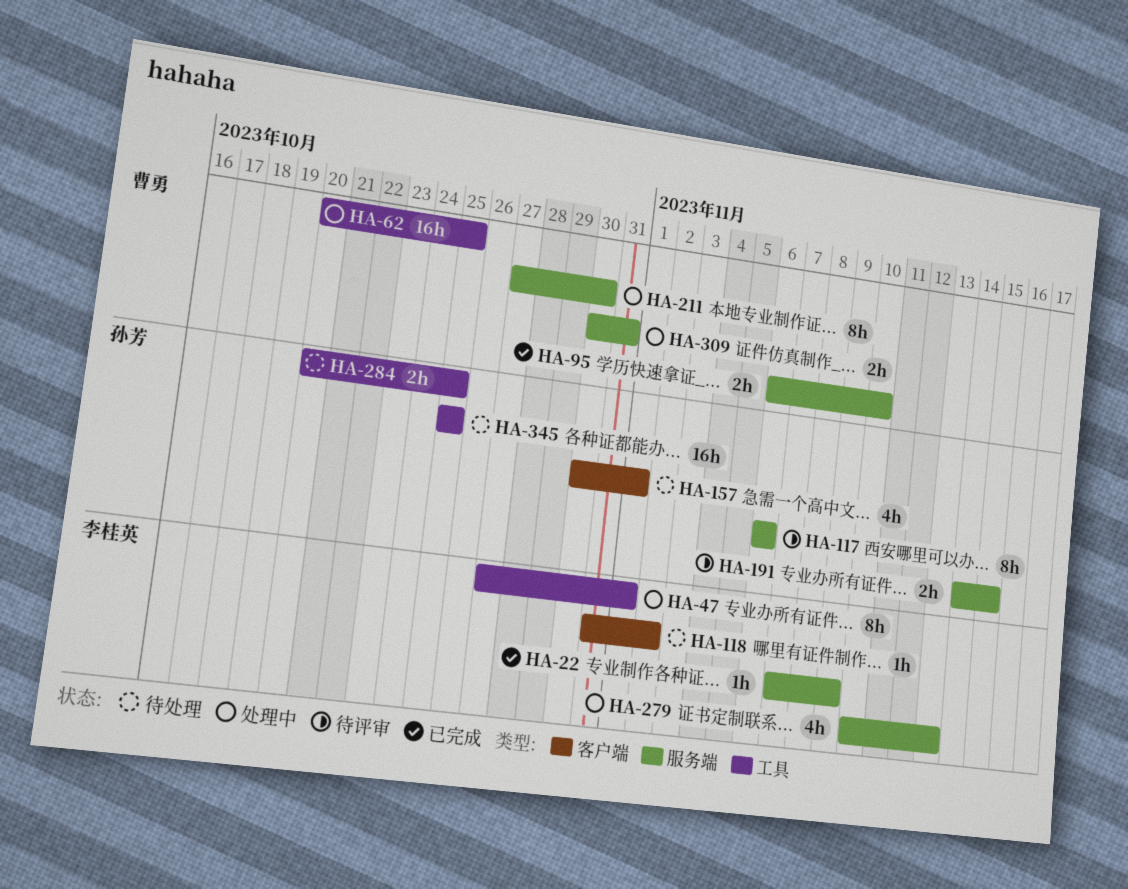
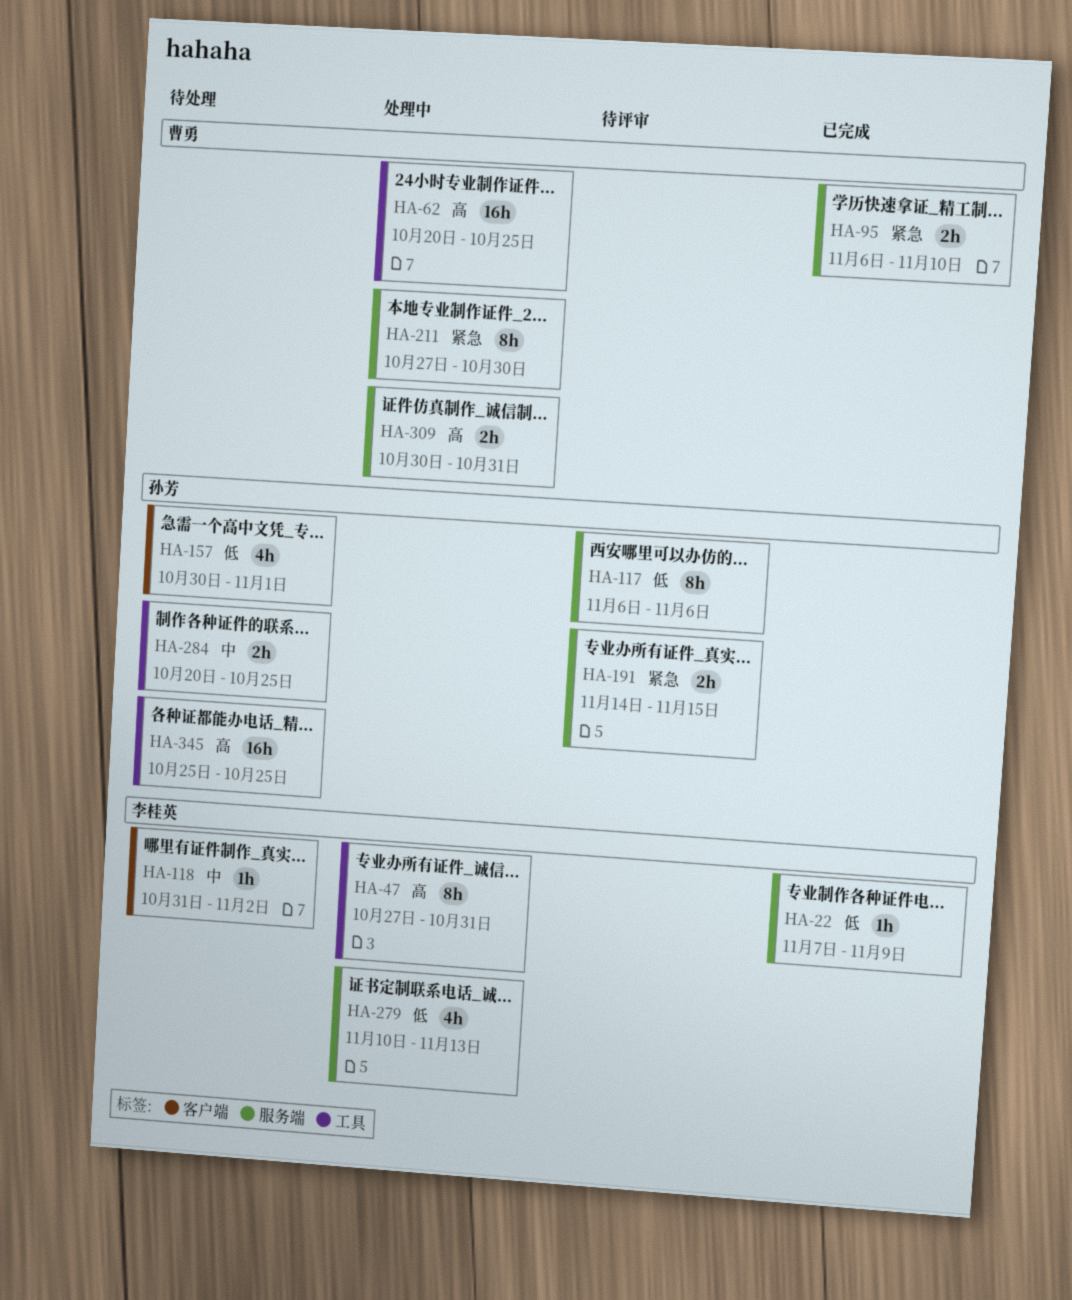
HA-47, due: Nov 1 -> Oct 31

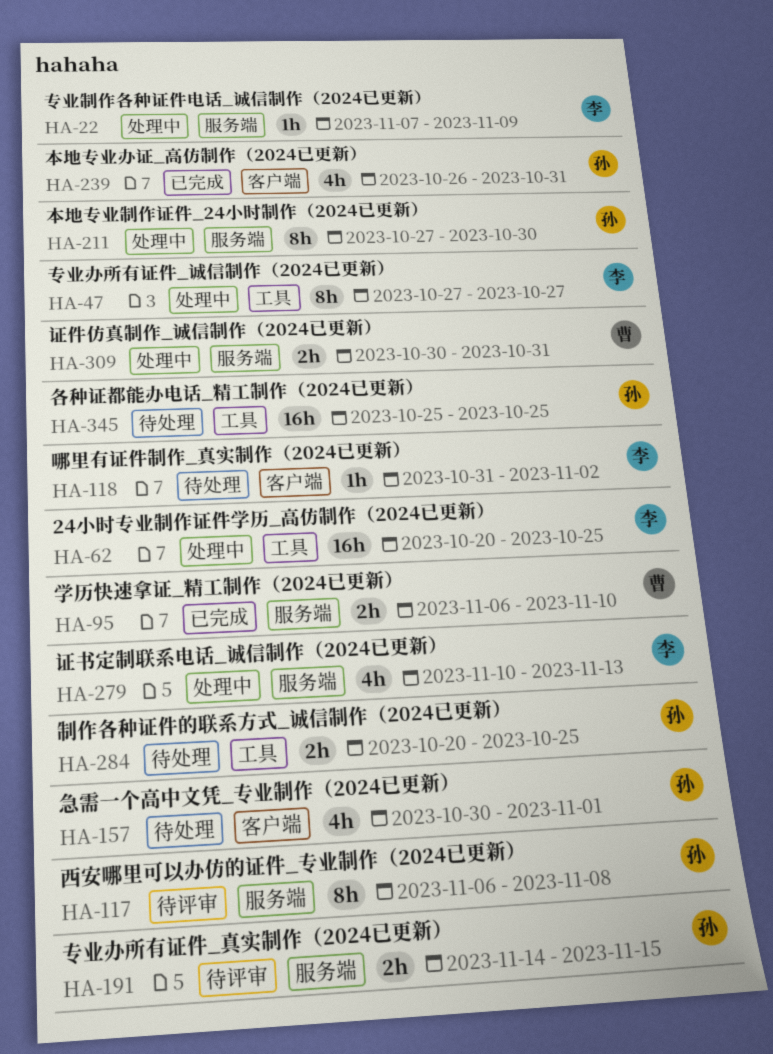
HA-22, status: 已完成 -> 处理中
HA-47, due: Oct 31 -> Oct 27
HA-62, owner: 曹勇 -> 李桂英
HA-117, due: Nov 6 -> Nov 8
HA-211, owner: 曹勇 -> 孙芳
HA-239: none -> present

